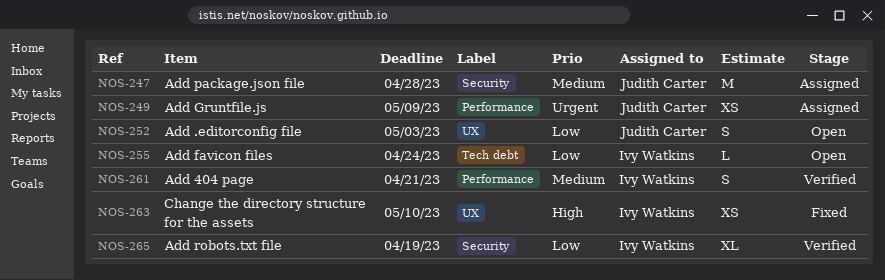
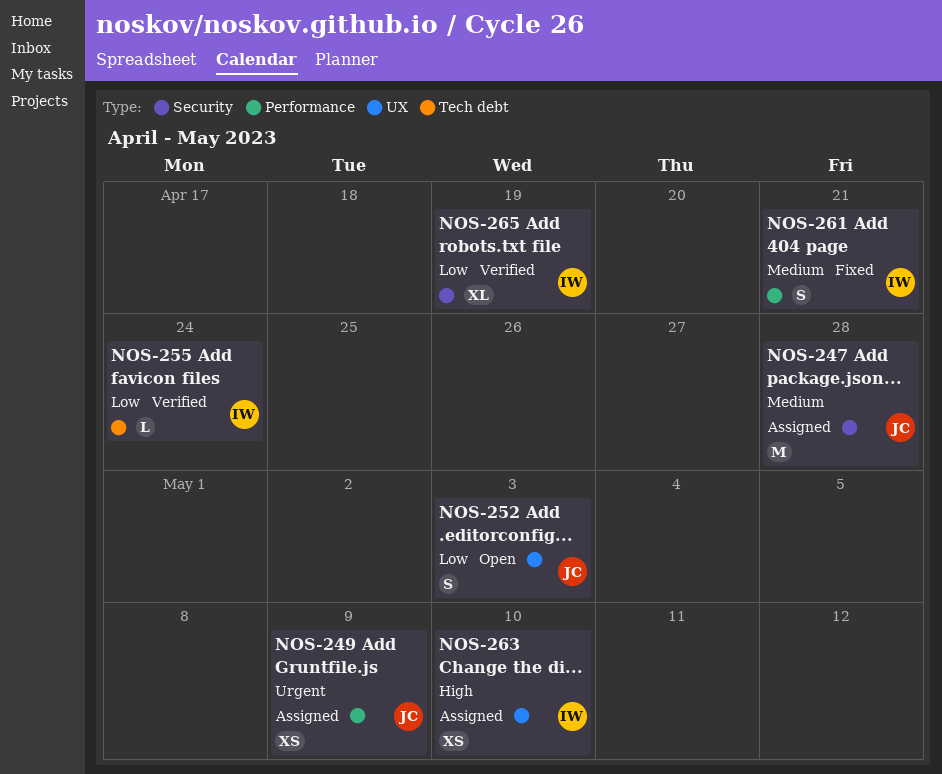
NOS-255, status: Open -> Verified
NOS-261, status: Verified -> Fixed
NOS-263, status: Fixed -> Assigned

